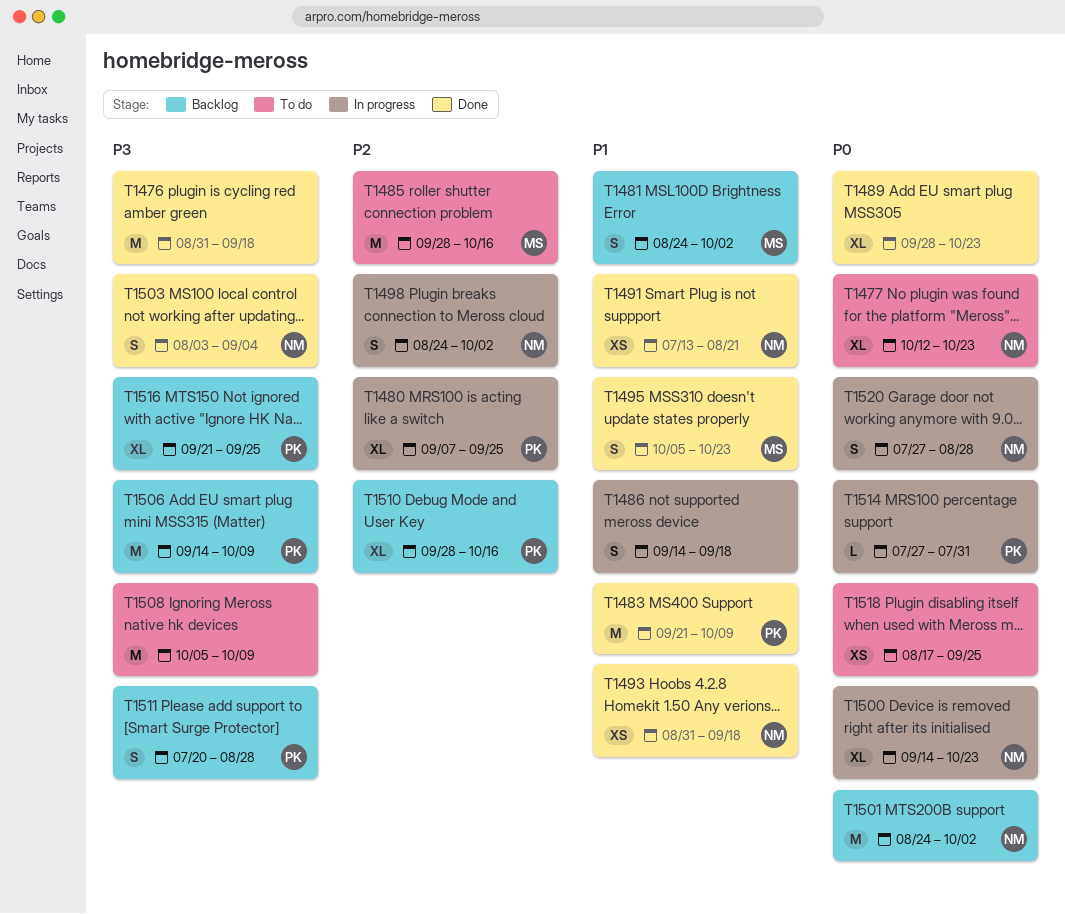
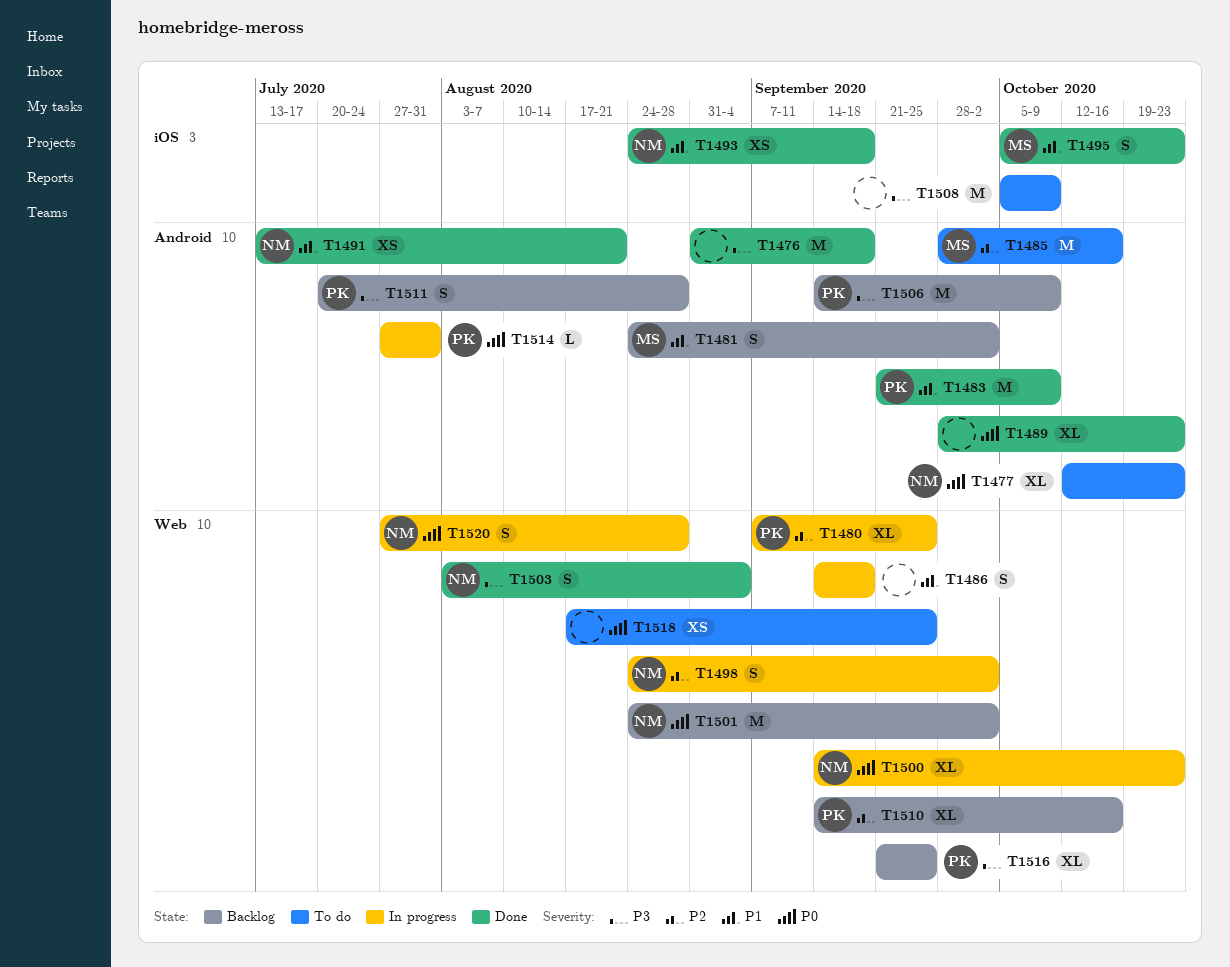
T1493, start: Aug 31 -> Aug 24
T1510, start: Sep 28 -> Sep 14

